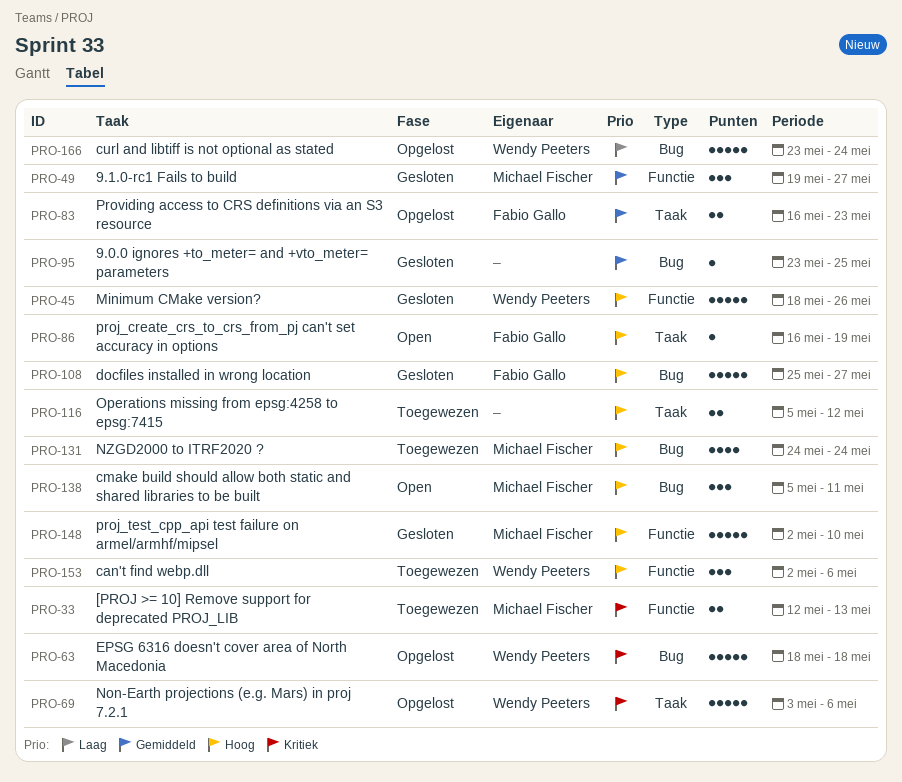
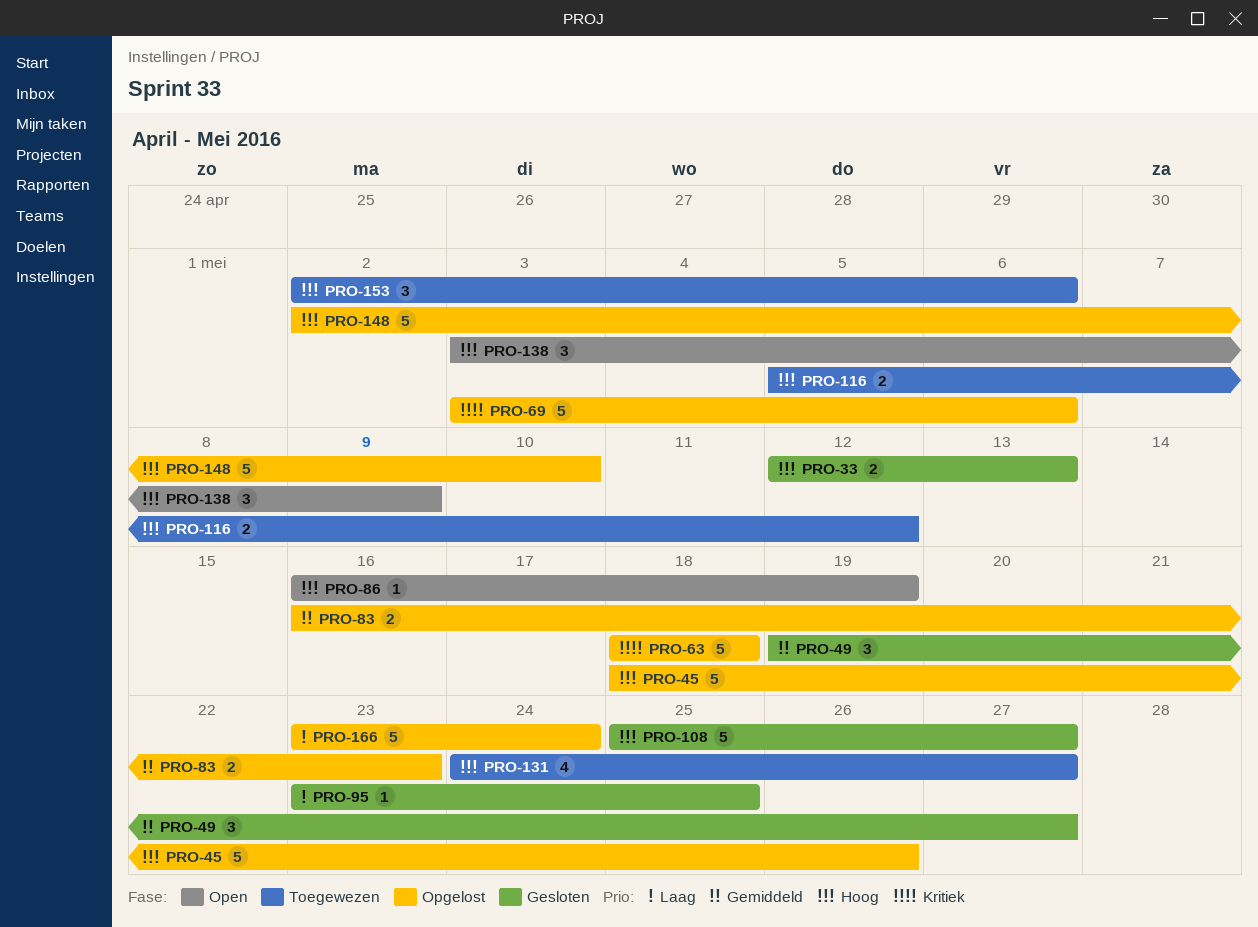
PRO-33, status: Toegewezen -> Gesloten
PRO-33, priority: Kritiek -> Hoog
PRO-45, status: Gesloten -> Opgelost
PRO-95, priority: Gemiddeld -> Laag
PRO-131, due: May 24 -> May 27
PRO-138, start: May 5 -> May 3
PRO-138, due: May 11 -> May 9
PRO-148, status: Gesloten -> Opgelost

